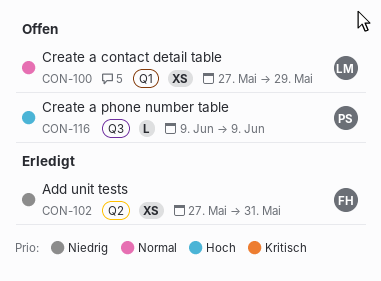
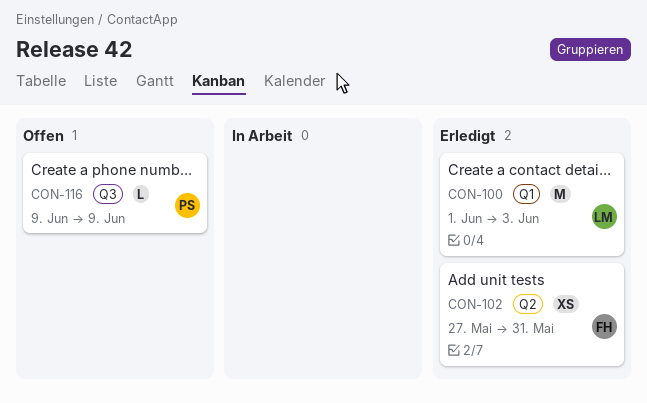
CON-100, status: Offen -> Erledigt
CON-100, estimate: XS -> M
CON-100, start: May 27 -> Jun 1
CON-100, due: May 29 -> Jun 3

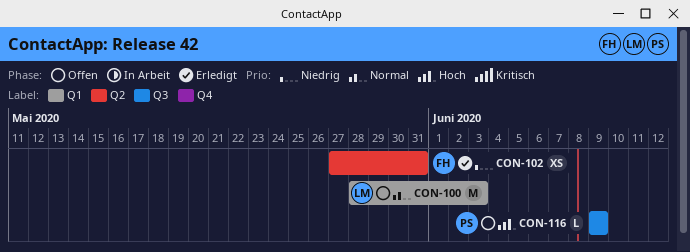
CON-100, status: Erledigt -> Offen
CON-100, start: Jun 1 -> May 28

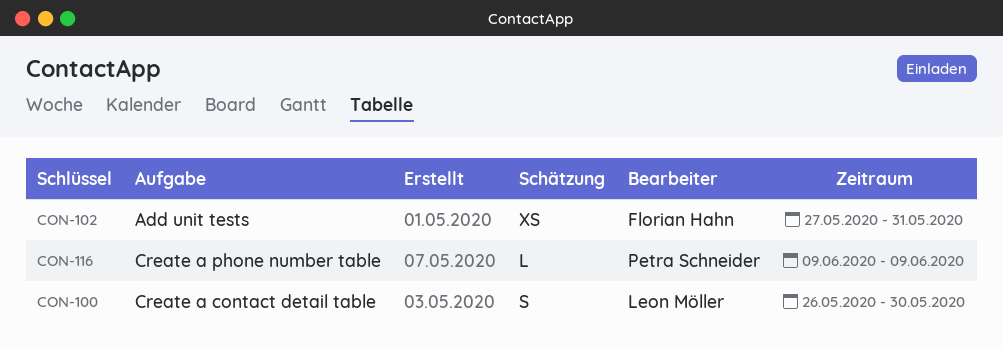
CON-100, estimate: M -> S
CON-100, start: May 28 -> May 26
CON-100, due: Jun 3 -> May 30

